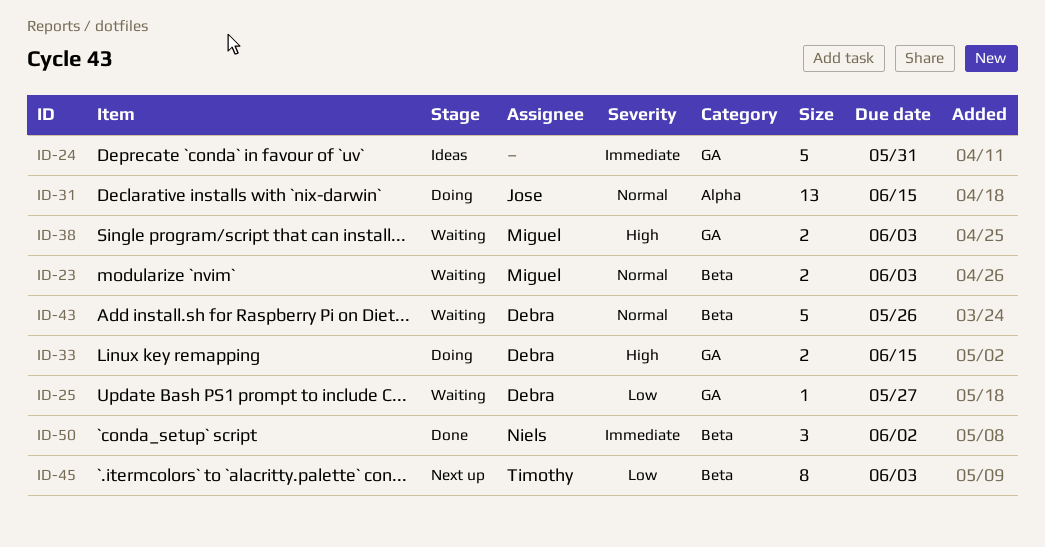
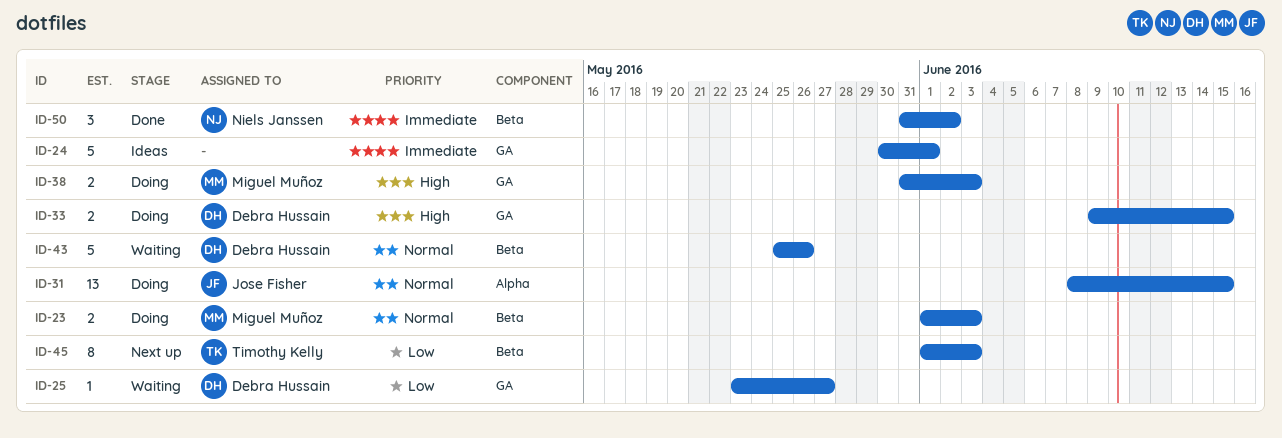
ID-23, status: Waiting -> Doing
ID-24, due: May 31 -> Jun 1
ID-38, status: Waiting -> Doing

